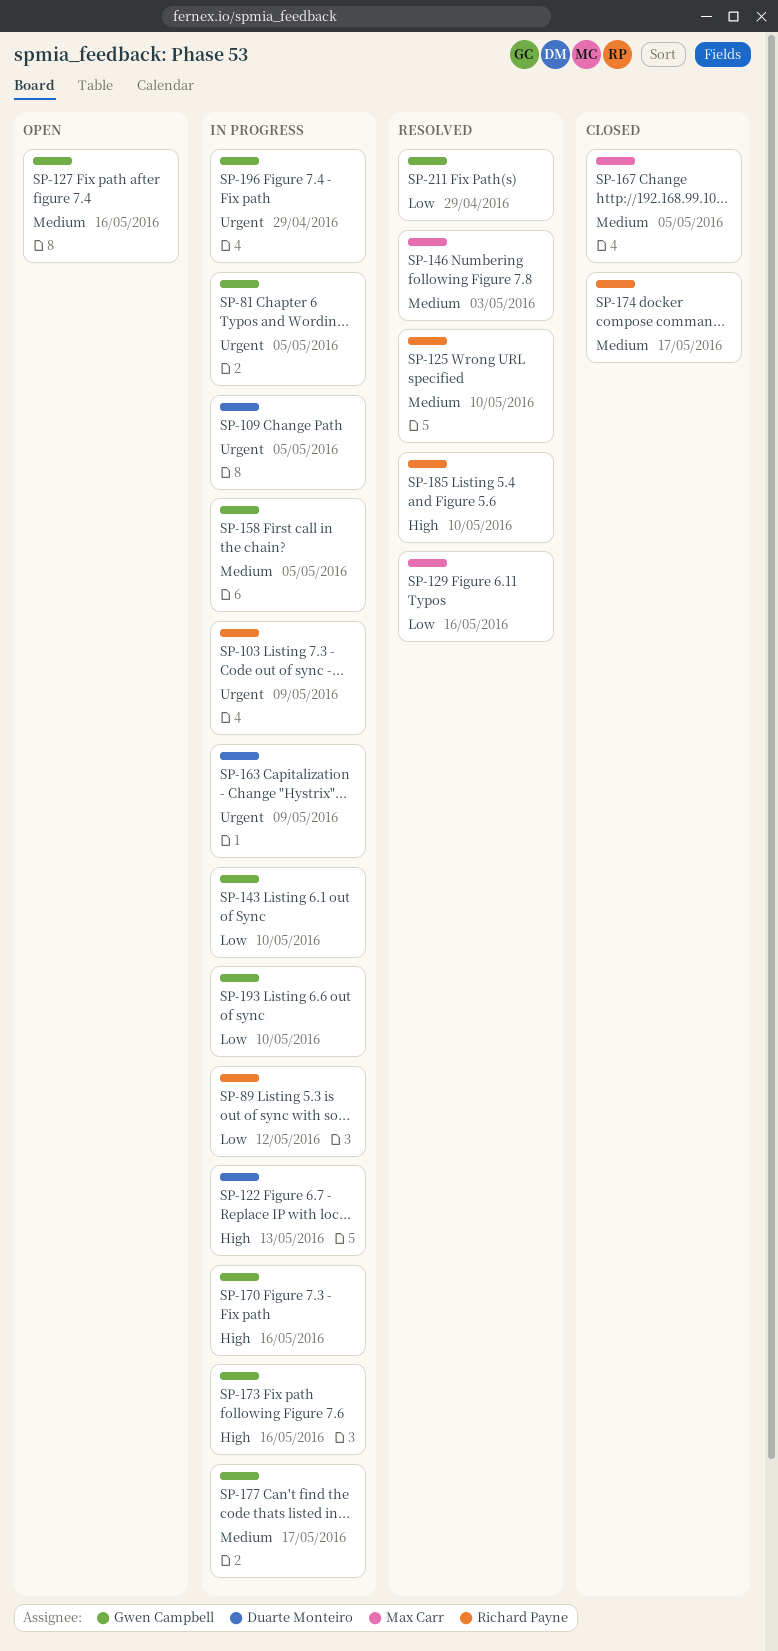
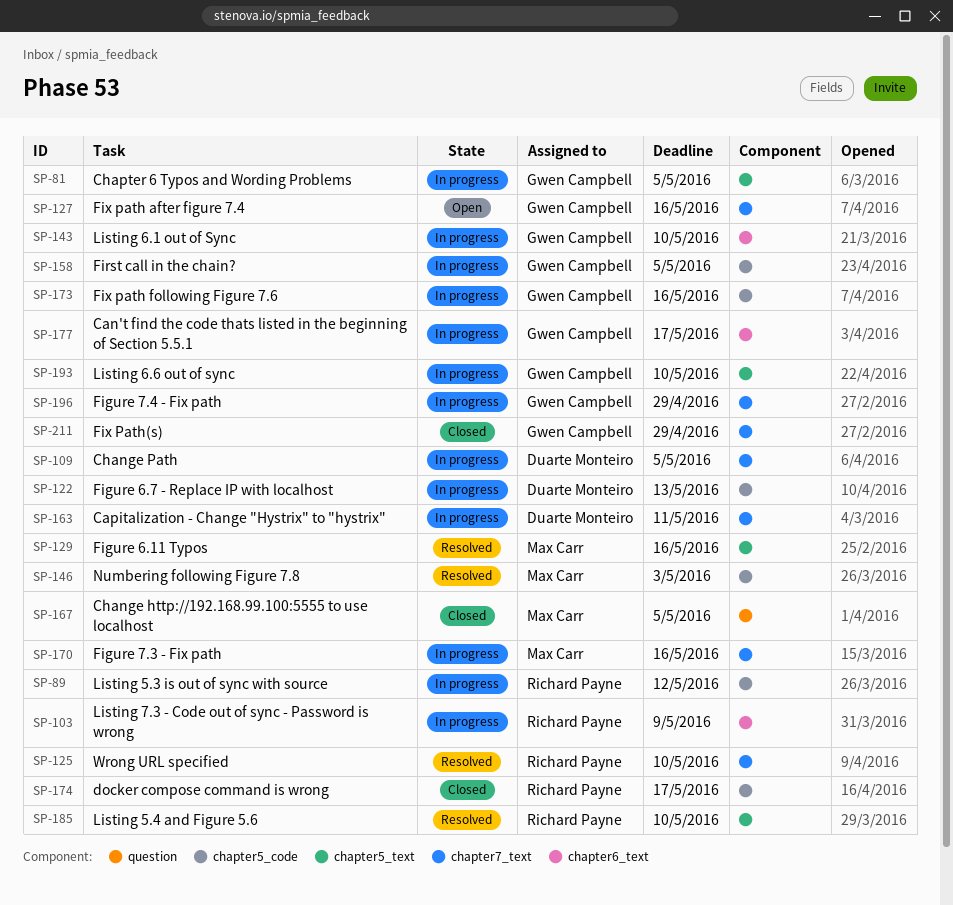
SP-163, due: May 9 -> May 11
SP-170, owner: Gwen Campbell -> Max Carr
SP-211, status: Resolved -> Closed

